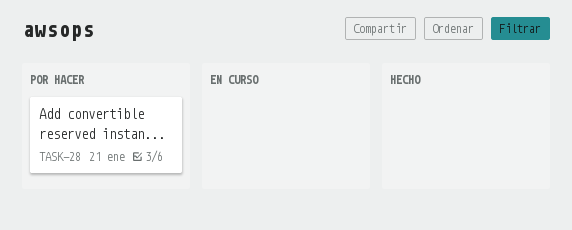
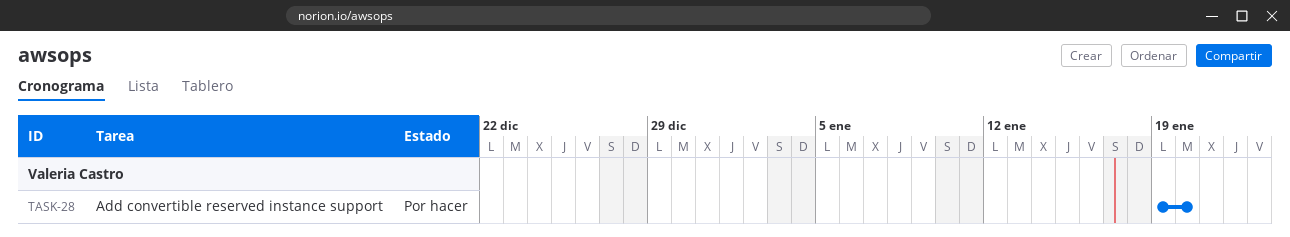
TASK-28, due: Jan 21 -> Jan 20

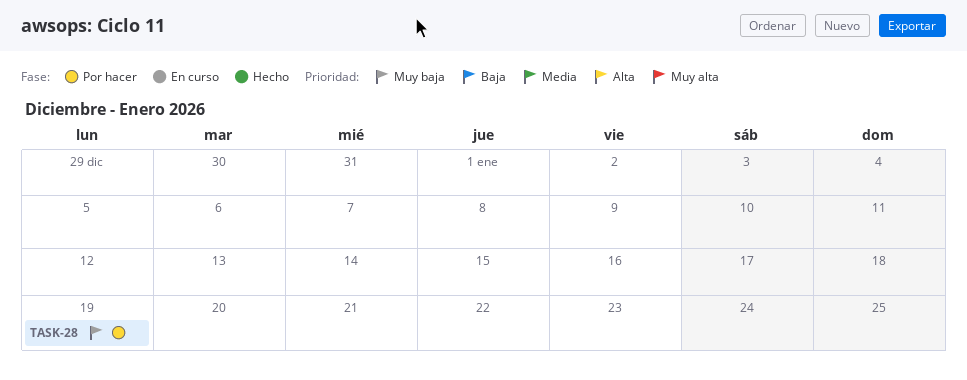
TASK-28, due: Jan 20 -> Jan 19

